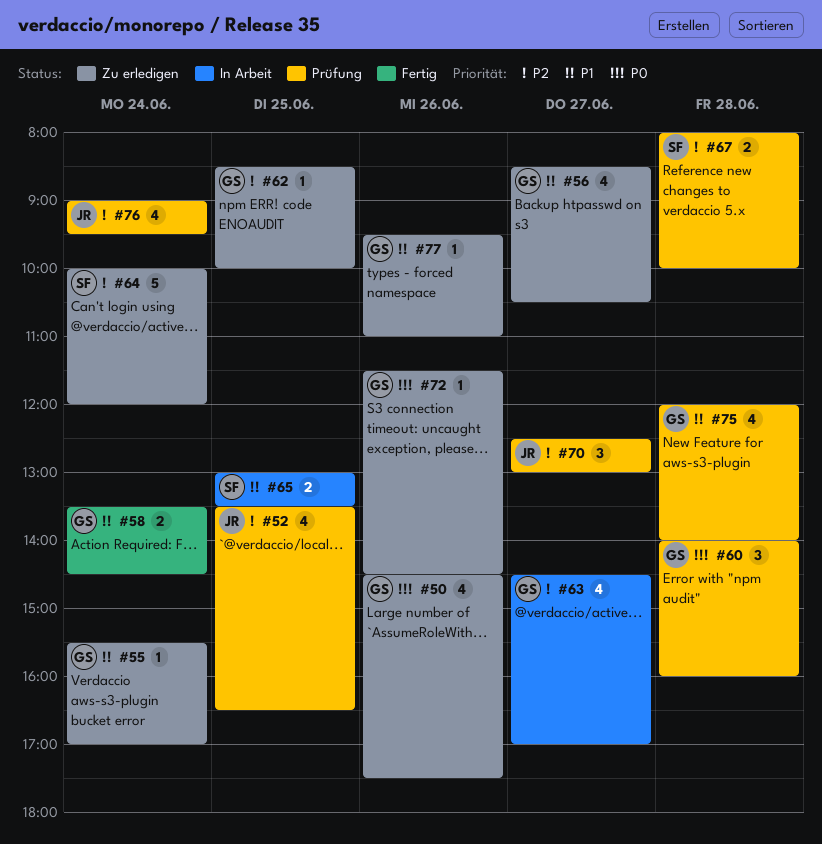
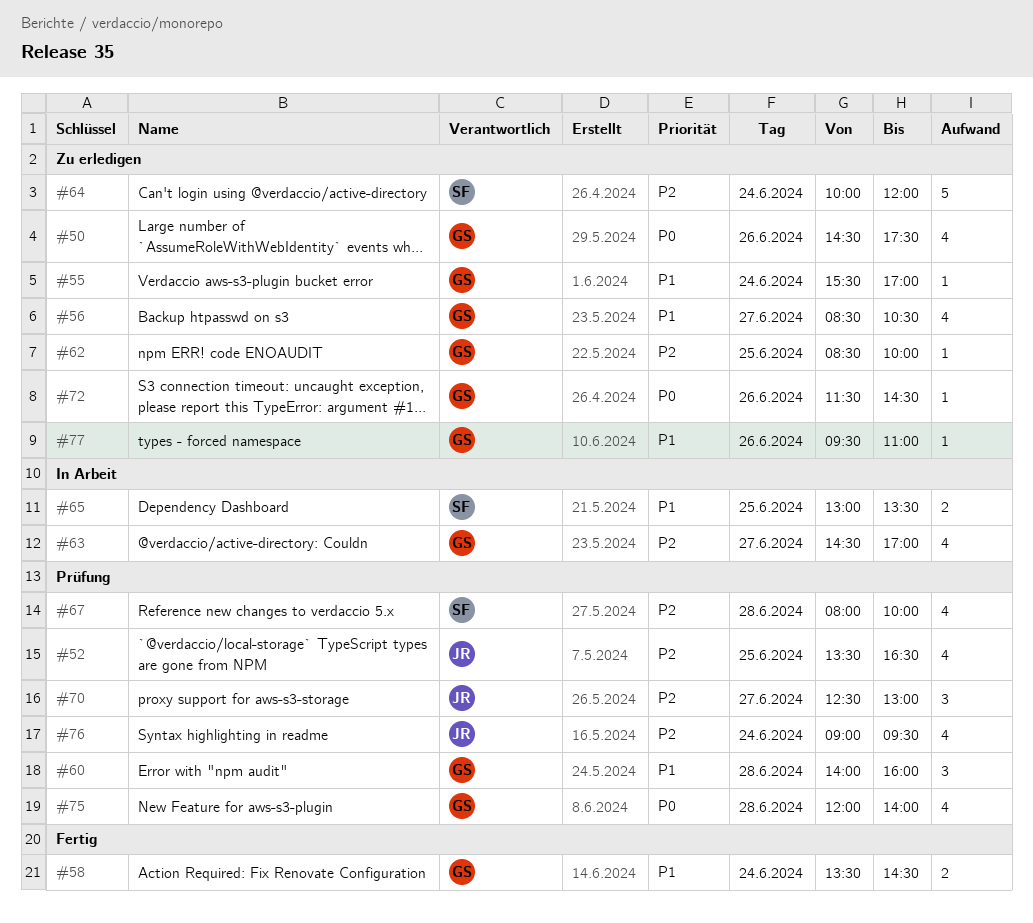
#60, priority: P0 -> P1
#67, estimate: 2 -> 4
#75, priority: P1 -> P0

